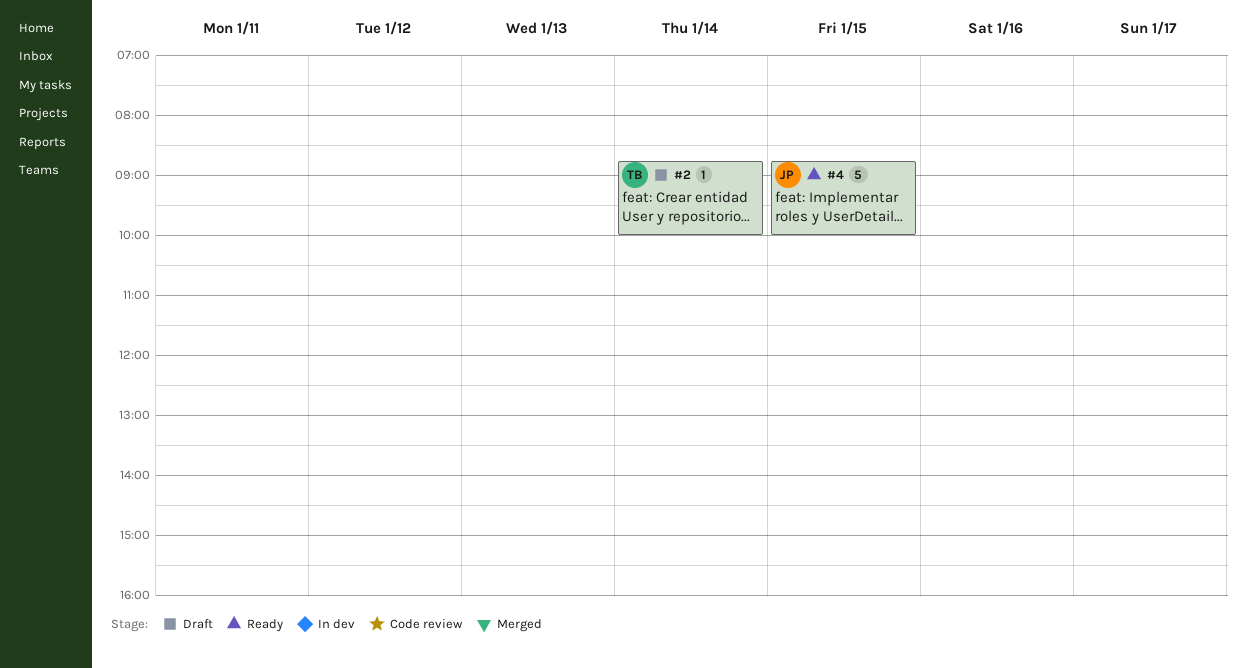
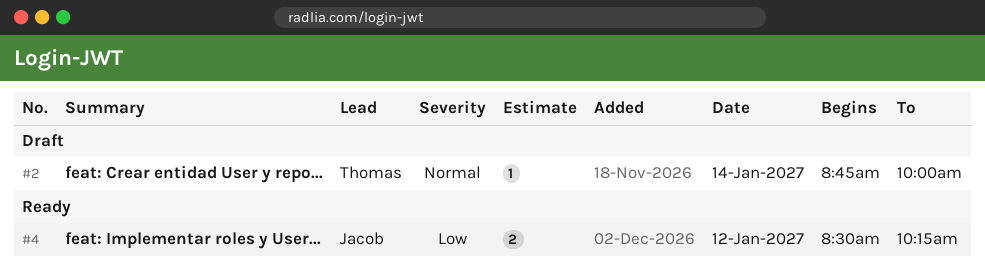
#4, estimate: 5 -> 2
#4, day: Jan 15 -> Jan 12
#4, begins: 08:45 -> 08:30
#4, ends: 10:00 -> 10:15

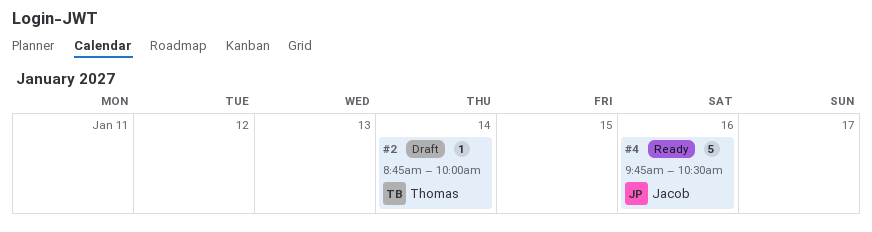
#4, estimate: 2 -> 5
#4, day: Jan 12 -> Jan 16
#4, begins: 08:30 -> 09:45
#4, ends: 10:15 -> 10:30

